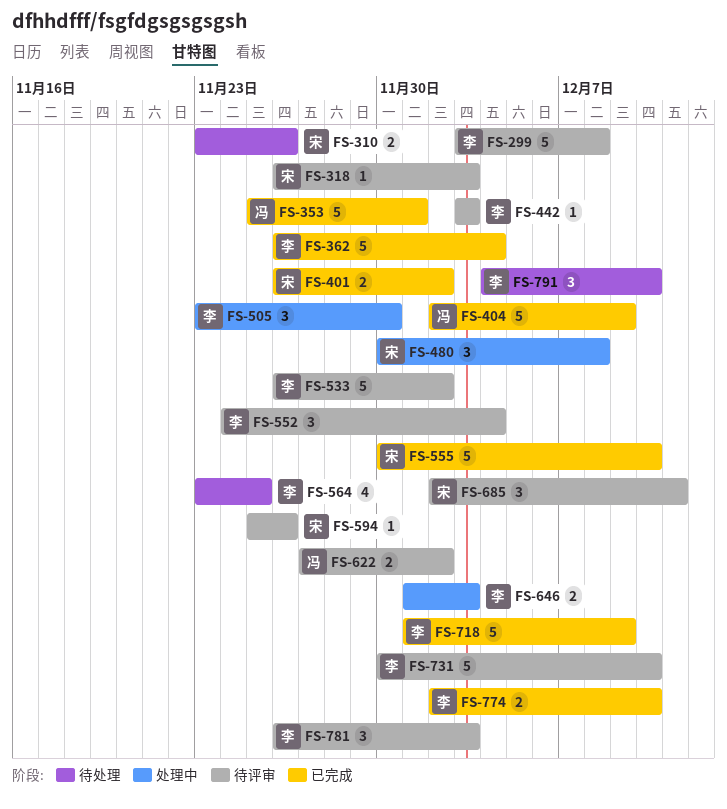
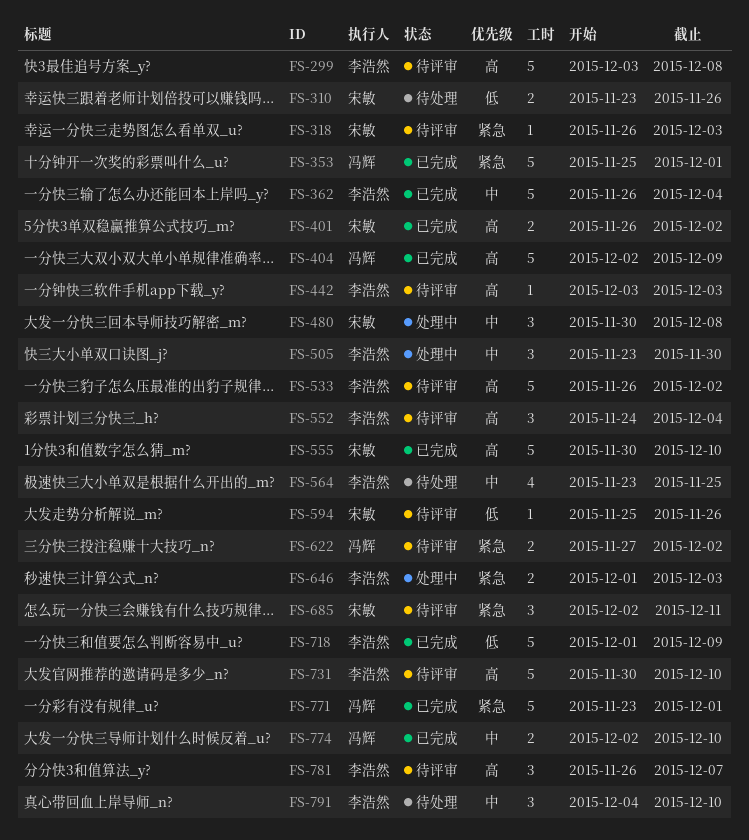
FS-771: none -> present
FS-774, owner: 李浩然 -> 冯辉
FS-781, due: Dec 3 -> Dec 7

